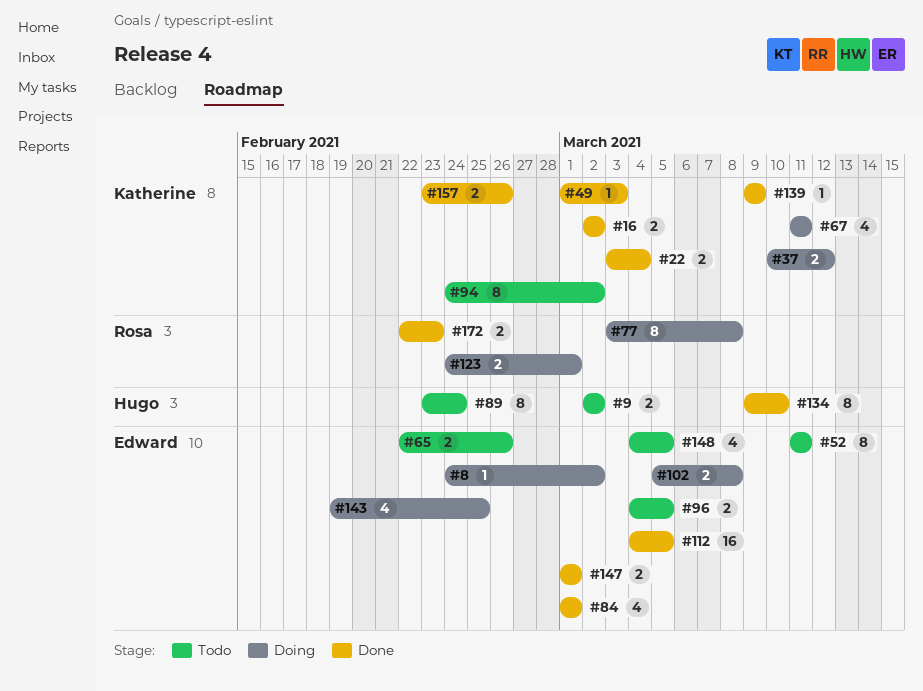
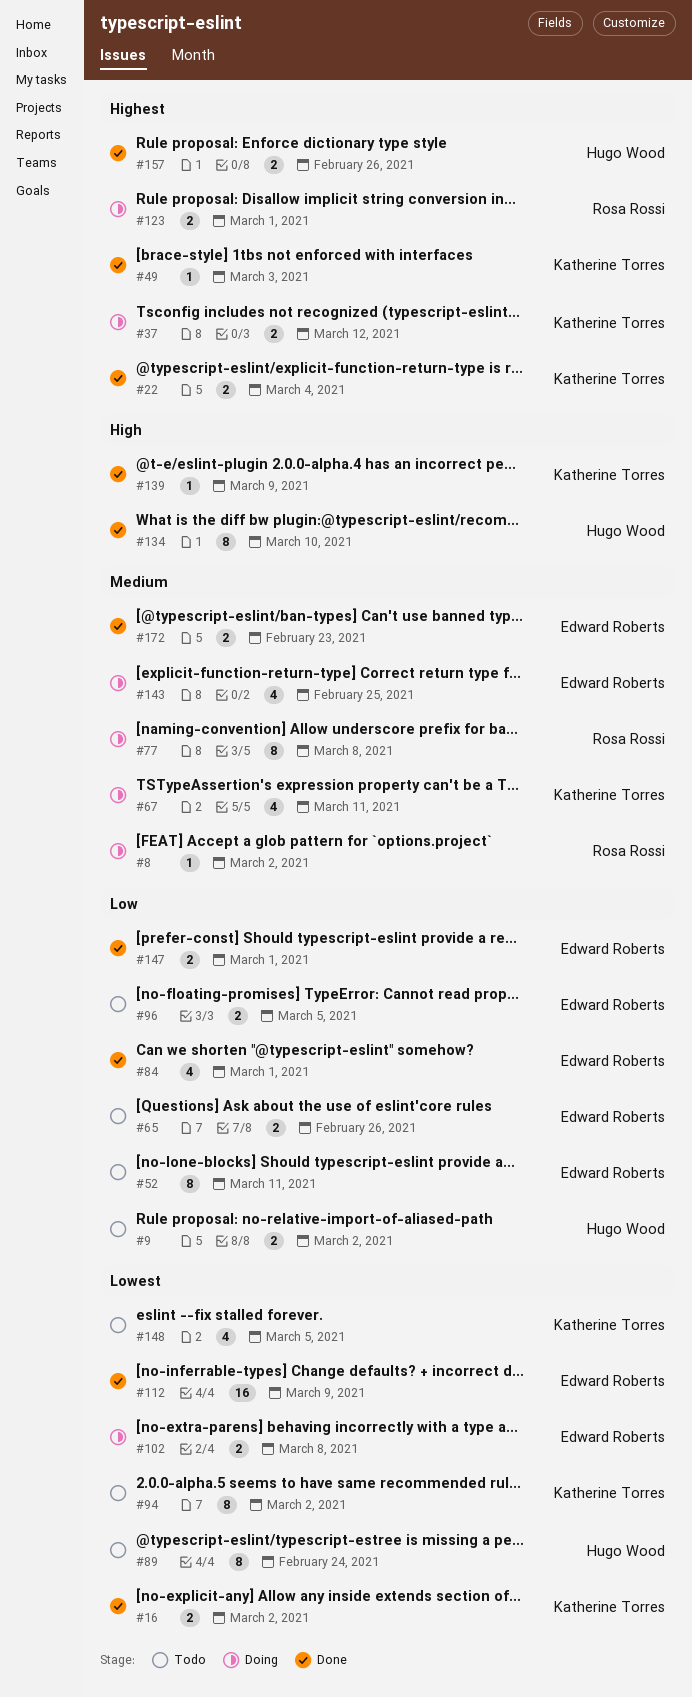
#8, owner: Edward Roberts -> Rosa Rossi
#112, due: Mar 5 -> Mar 9
#148, owner: Edward Roberts -> Katherine Torres
#157, owner: Katherine Torres -> Hugo Wood
#172, owner: Rosa Rossi -> Edward Roberts

